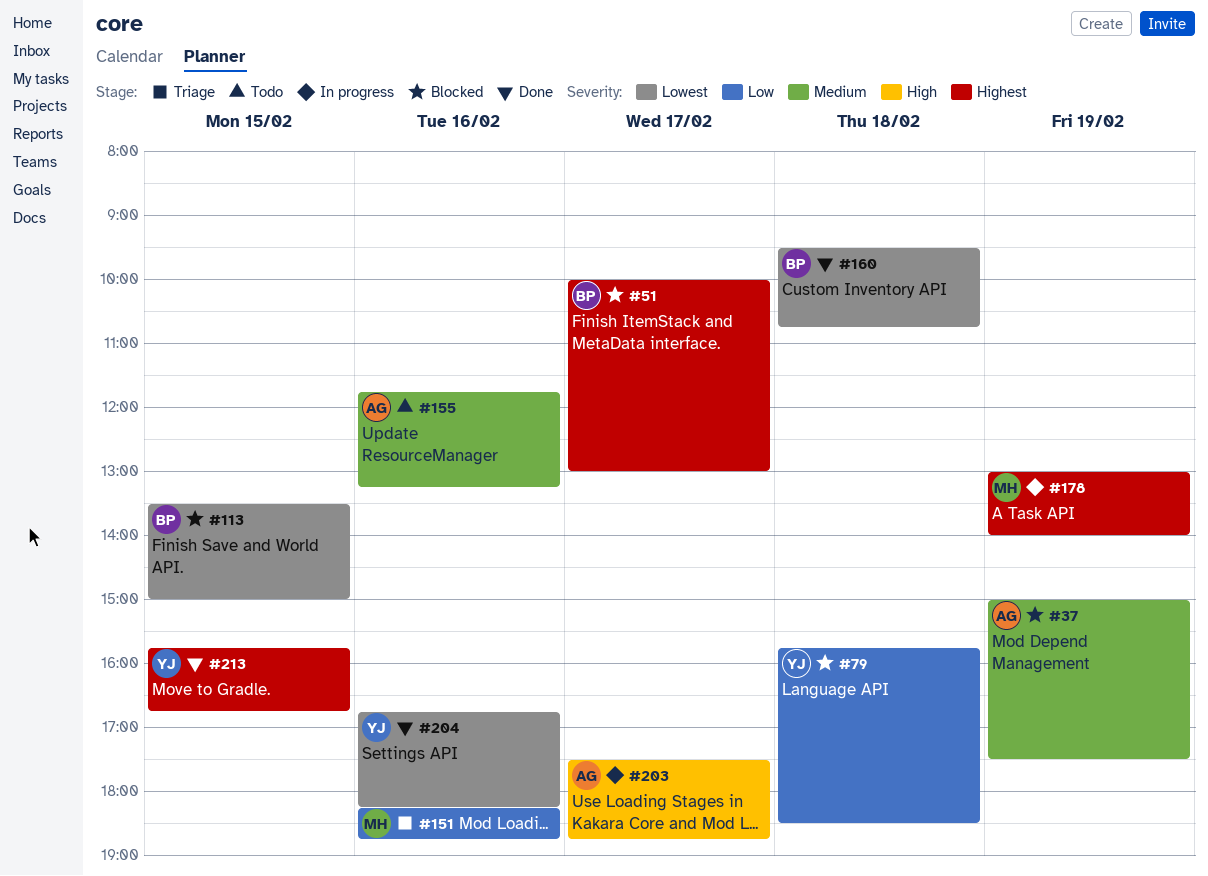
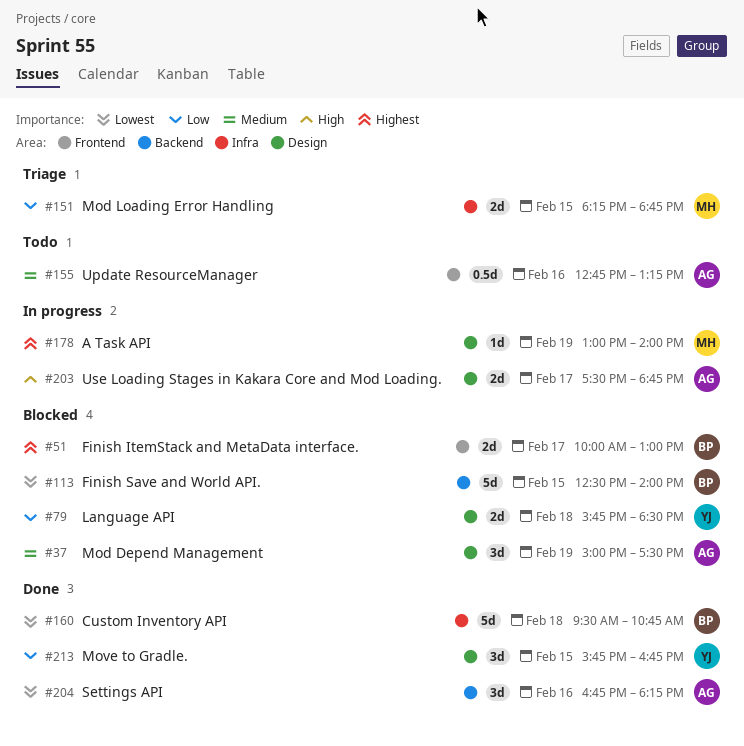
#113, begins: 13:30 -> 12:30
#113, ends: 15:00 -> 14:00
#151, day: Feb 16 -> Feb 15
#155, begins: 11:45 -> 12:45
#204, owner: YJ -> AG
#213, priority: Highest -> Low

